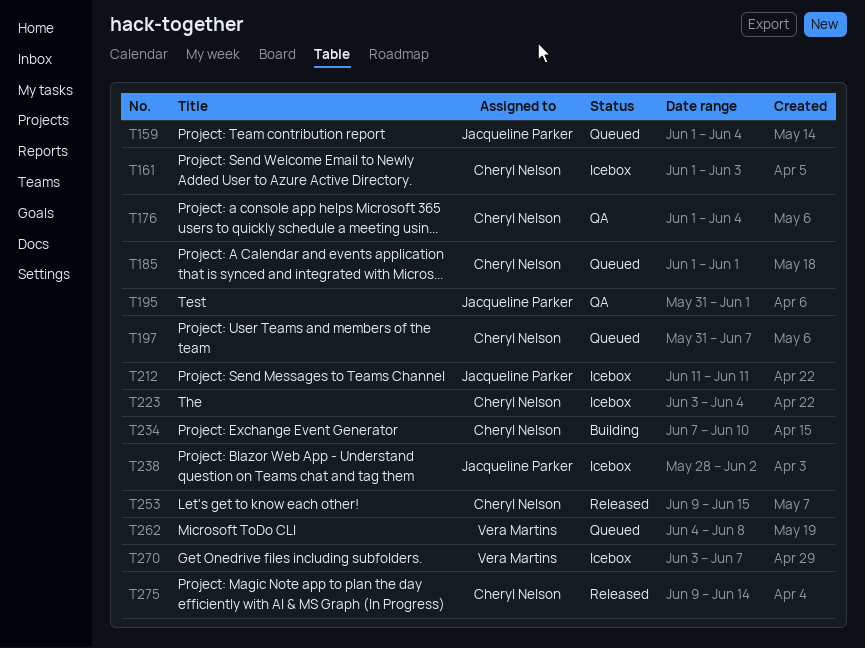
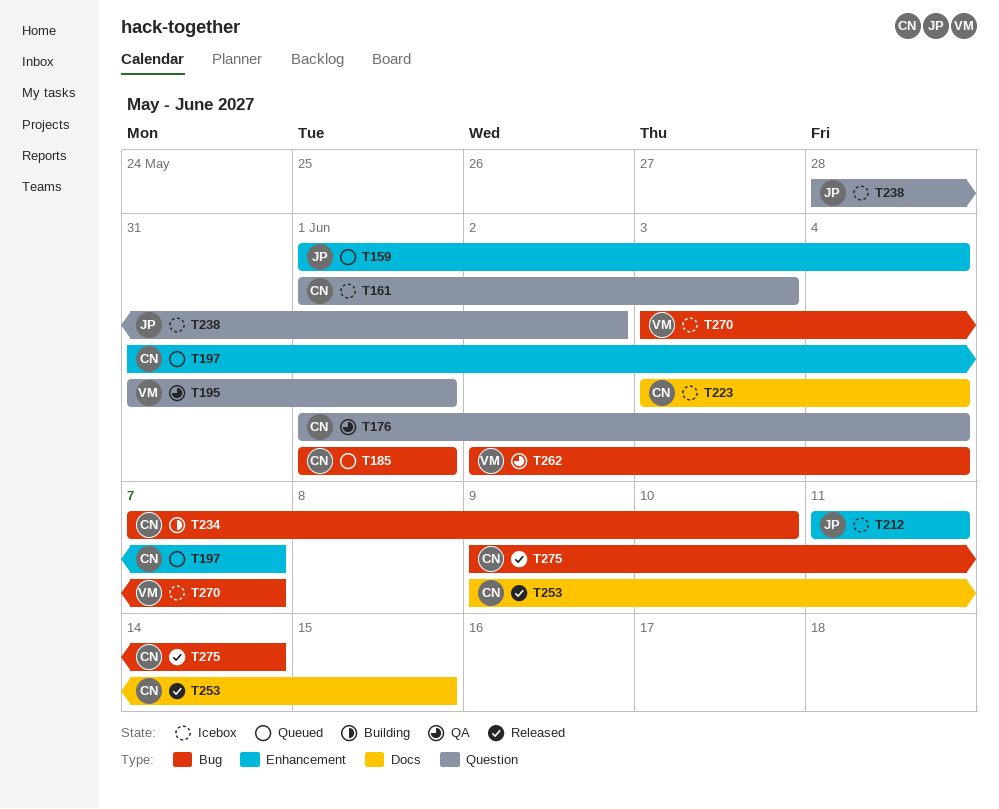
T195, owner: Jacqueline Parker -> Vera Martins
T262, status: Queued -> QA
T262, start: Jun 4 -> Jun 2
T262, due: Jun 8 -> Jun 4

